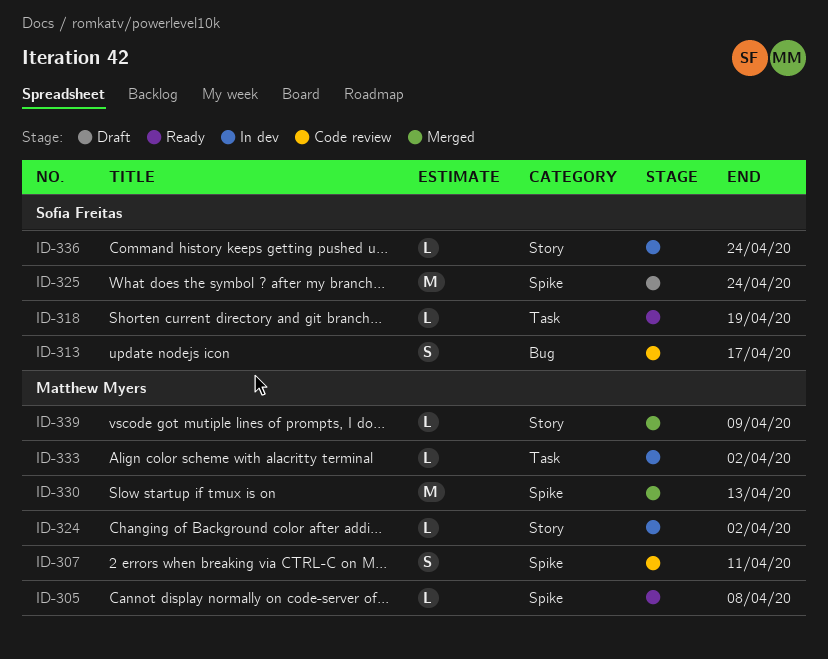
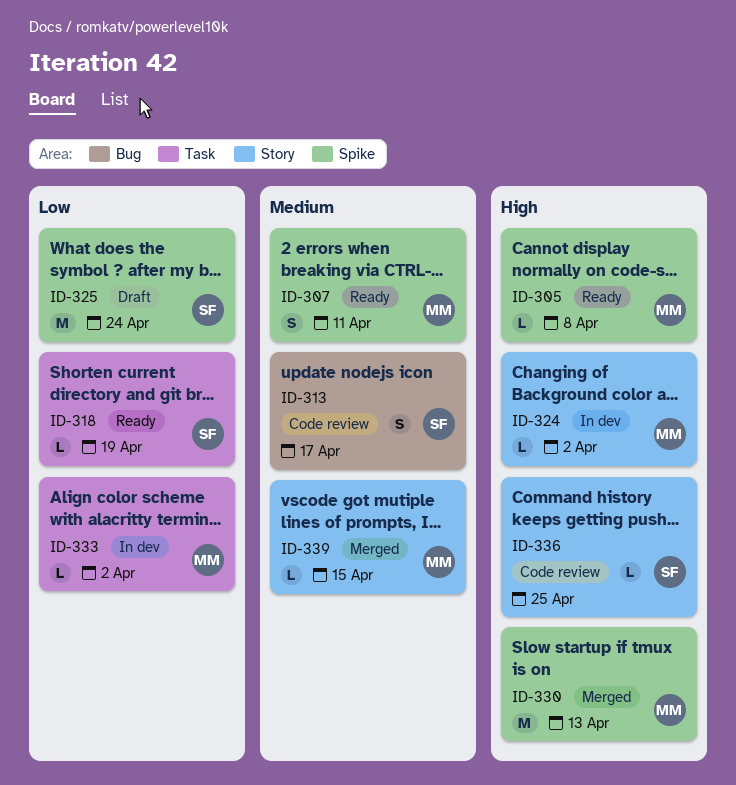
ID-307, status: Code review -> Ready
ID-336, status: In dev -> Code review
ID-336, due: Apr 24 -> Apr 25
ID-339, due: Apr 9 -> Apr 15

